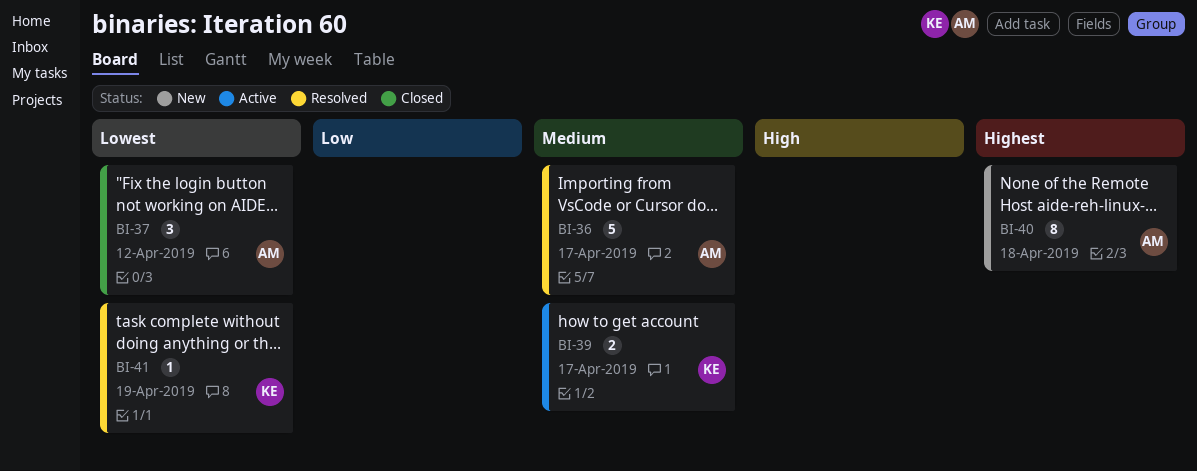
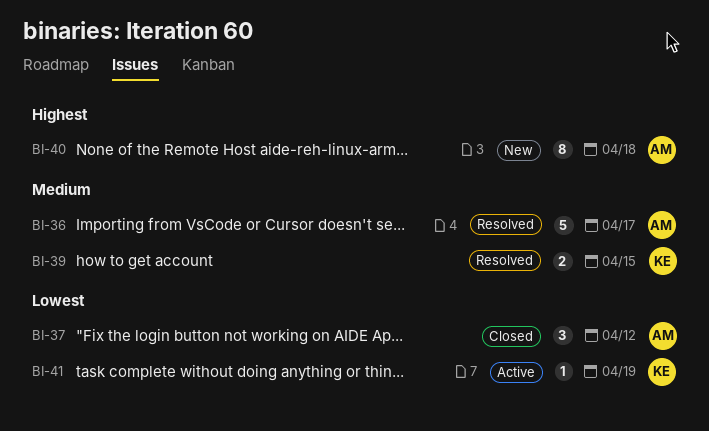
BI-39, status: Active -> Resolved
BI-39, due: Apr 17 -> Apr 15
BI-41, status: Resolved -> Active

